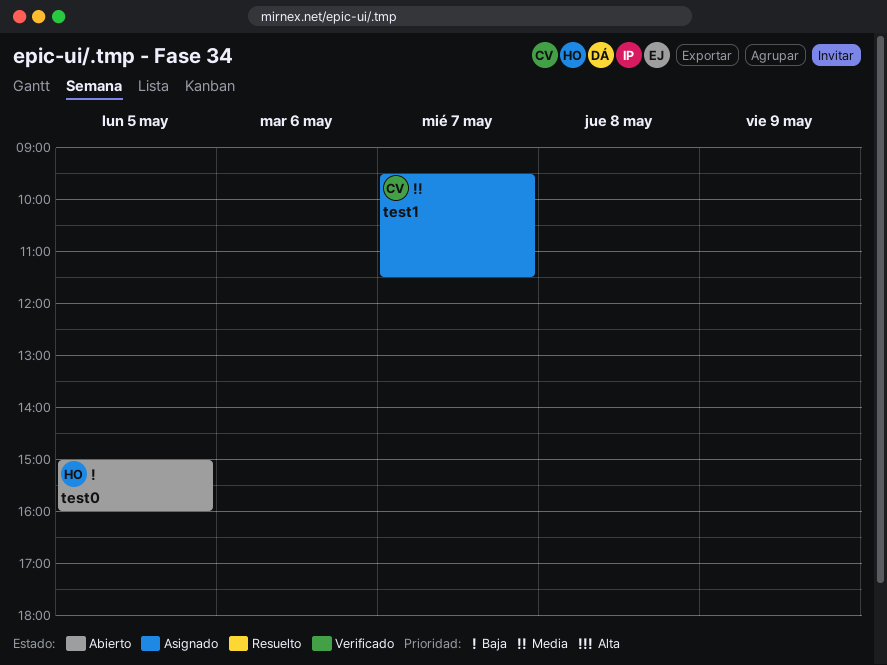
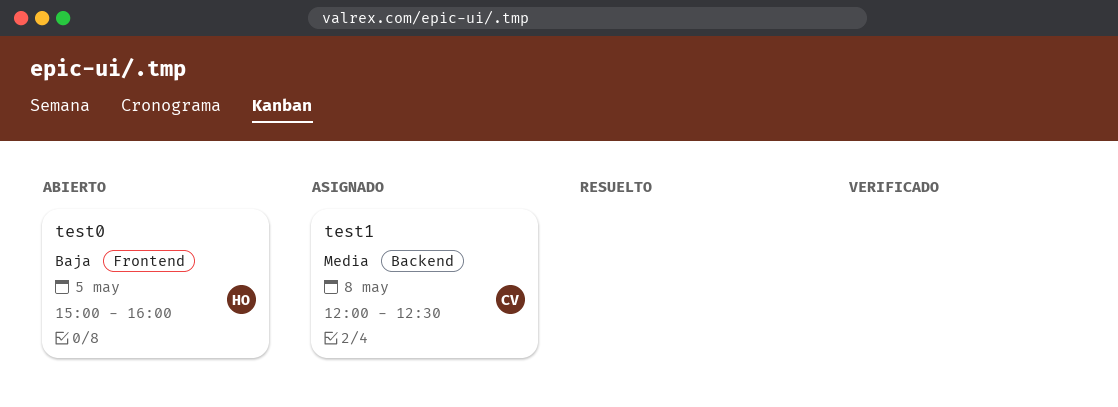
test1, day: May 7 -> May 8
test1, begins: 09:30 -> 12:00
test1, ends: 11:30 -> 12:30

